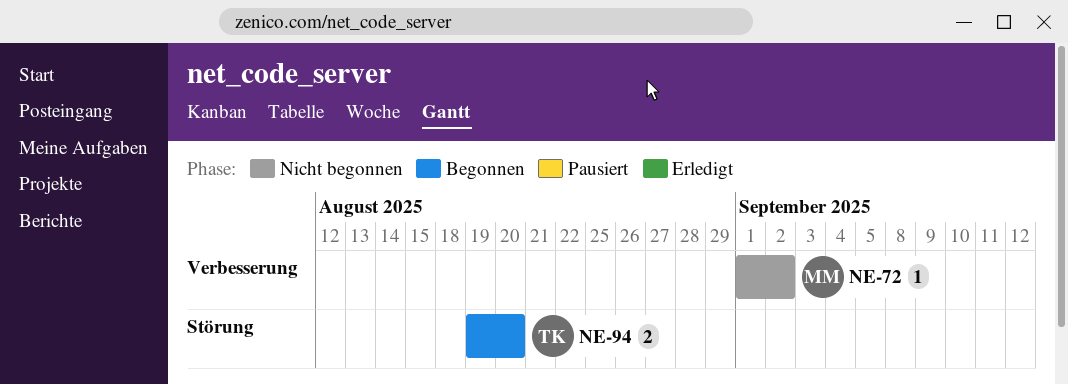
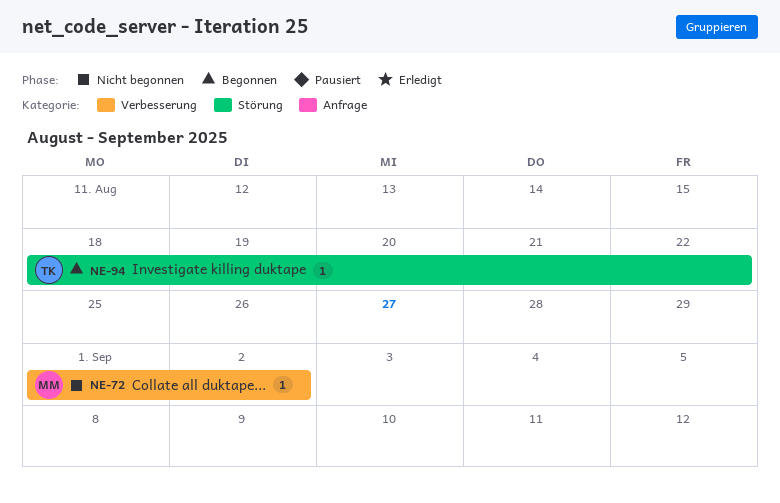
NE-94, estimate: 2 -> 1
NE-94, start: Aug 19 -> Aug 18
NE-94, due: Aug 20 -> Aug 22

